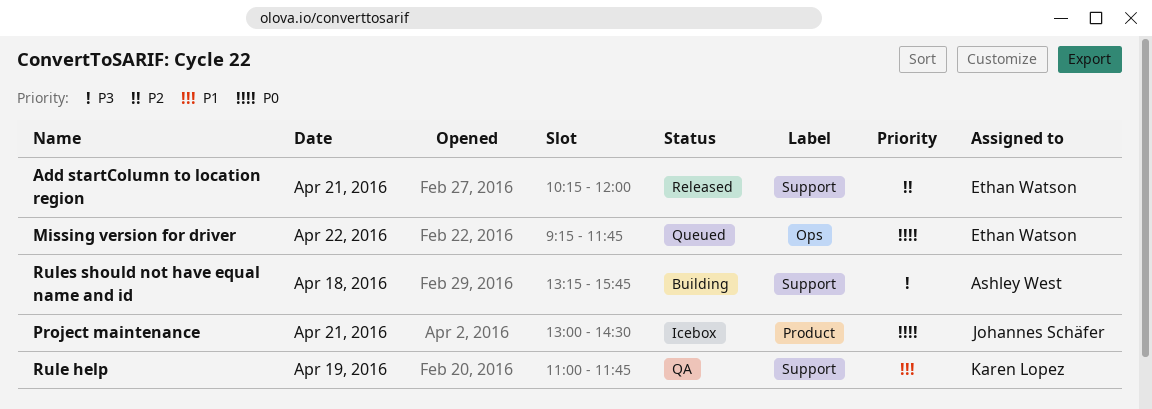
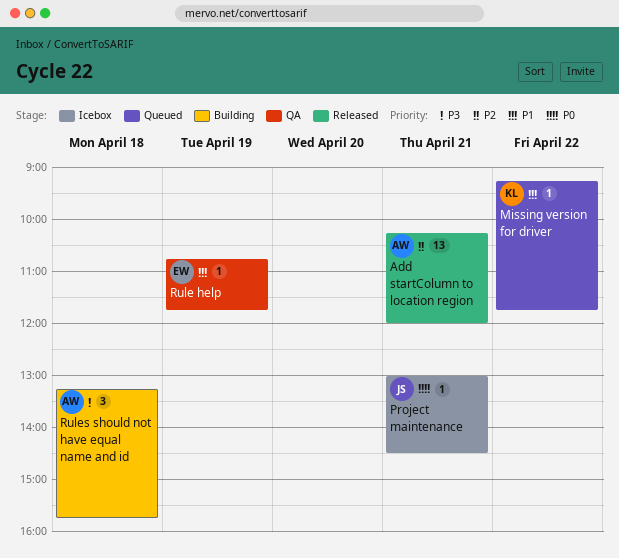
Add startColumn to location region, owner: Ethan Watson -> Ashley West
Missing version for driver, owner: Ethan Watson -> Karen Lopez
Missing version for driver, priority: P0 -> P1
Rule help, owner: Karen Lopez -> Ethan Watson
Rule help, begins: 11:00 -> 10:45

